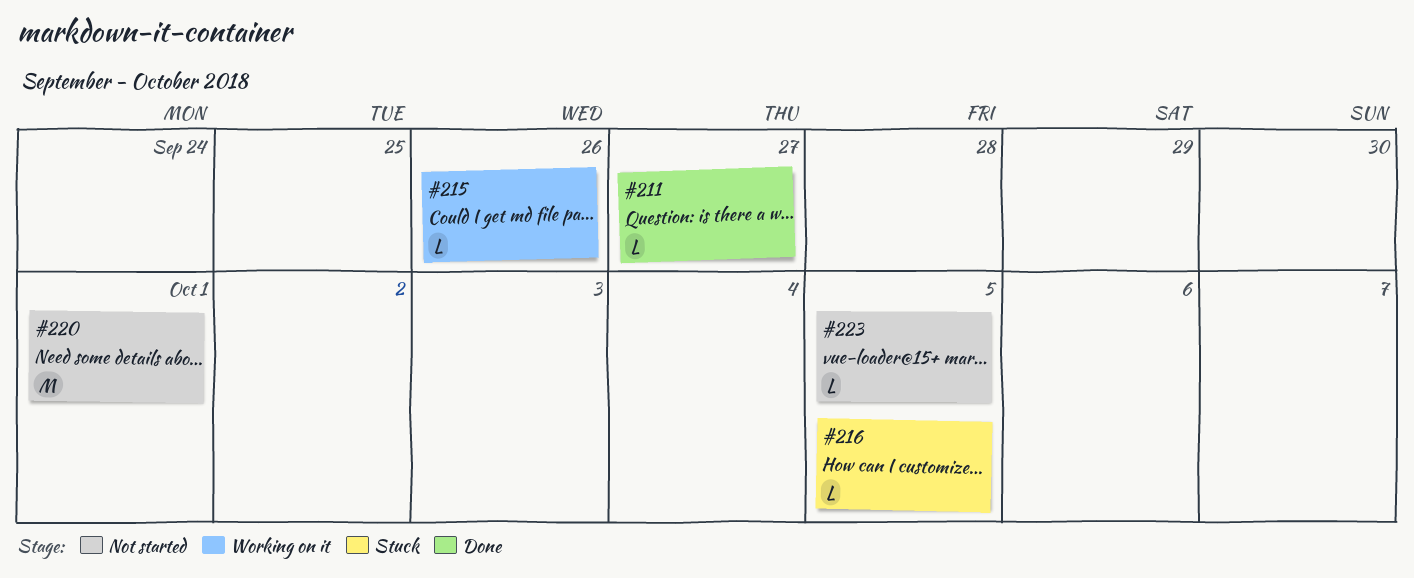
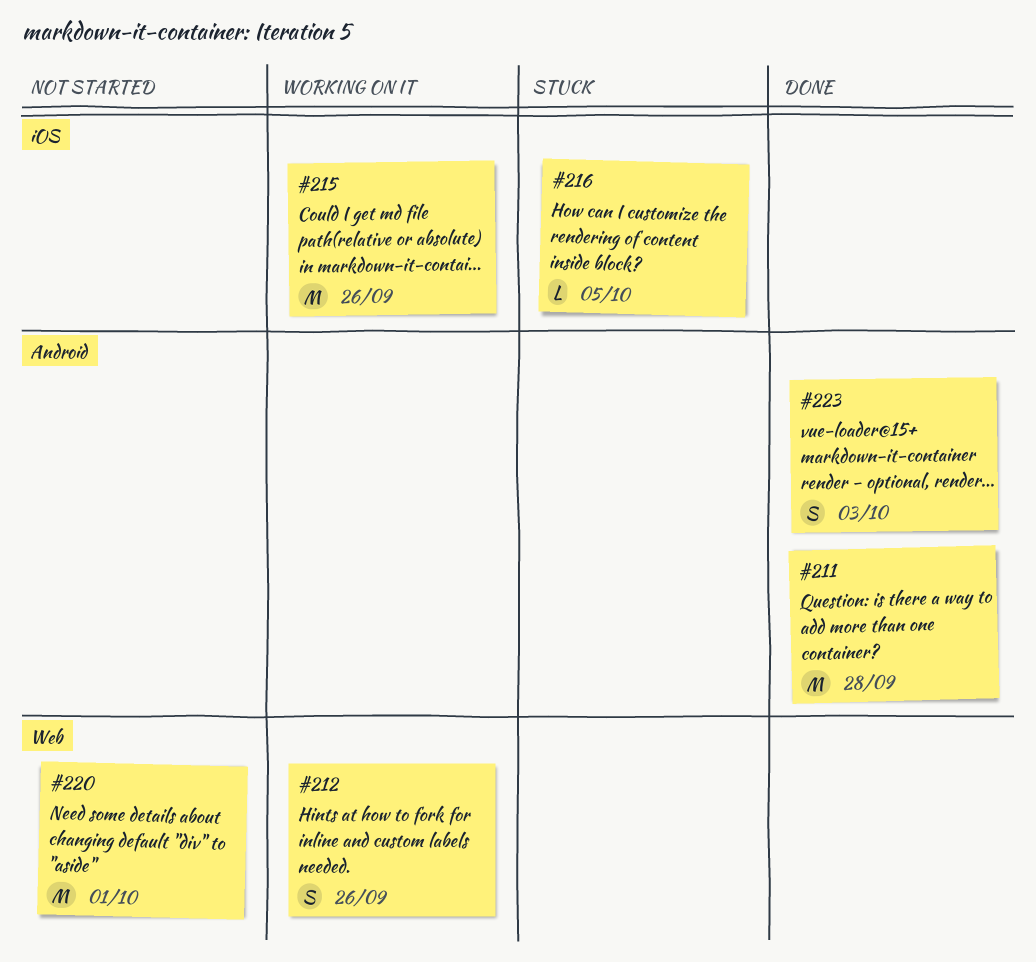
#211, estimate: L -> M
#211, due: Sep 27 -> Sep 28
#212: none -> present
#215, estimate: L -> M
#223, status: Not started -> Done
#223, estimate: L -> S
#223, due: Oct 5 -> Oct 3

